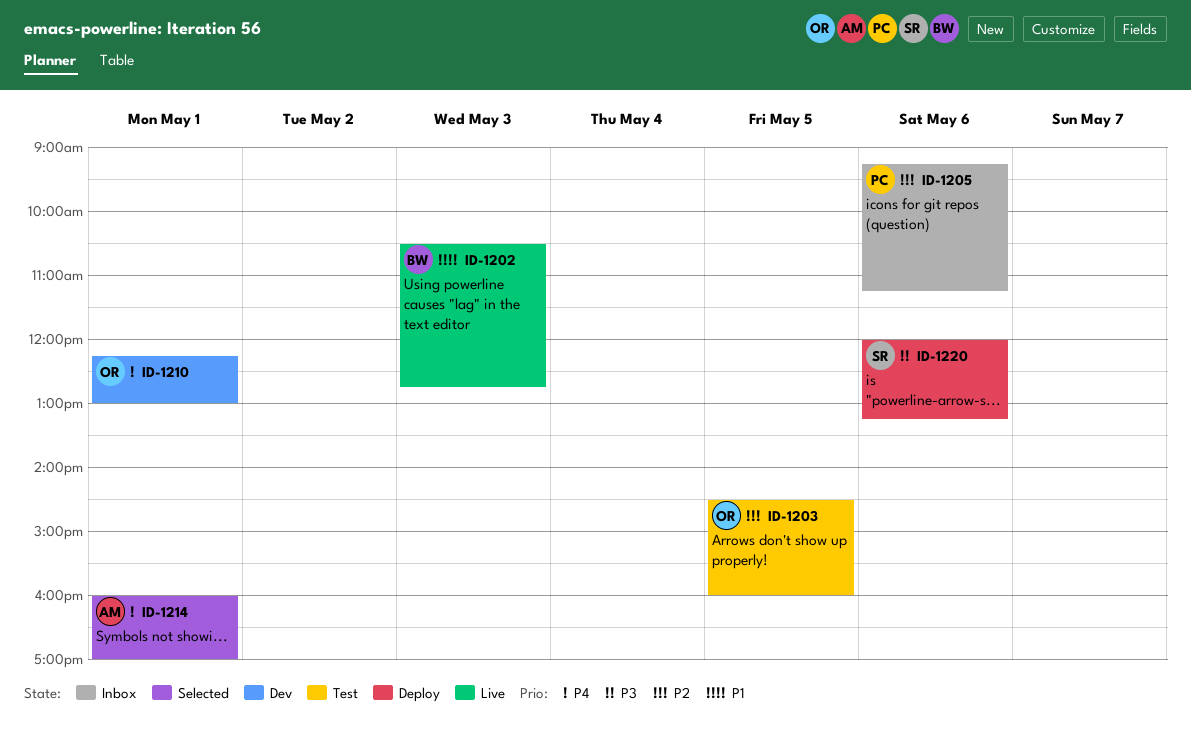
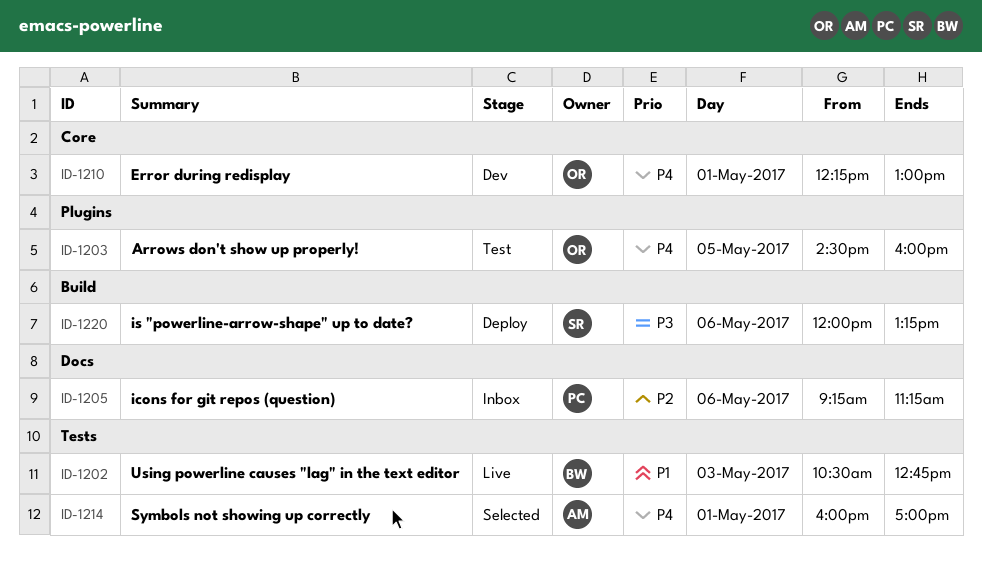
ID-1203, priority: P2 -> P4

